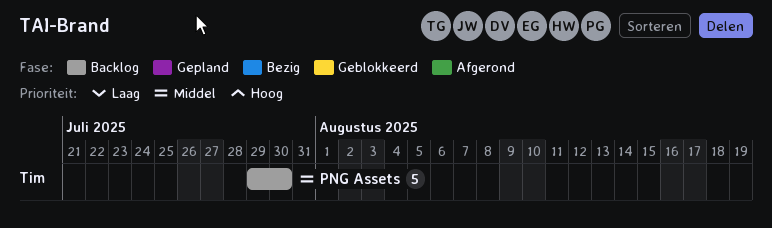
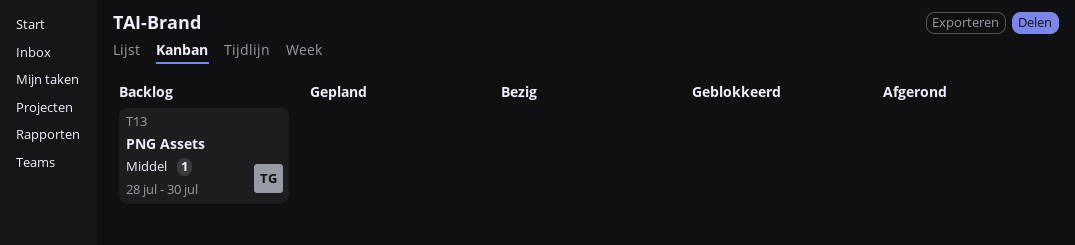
PNG Assets, estimate: 5 -> 1
PNG Assets, start: Jul 29 -> Jul 28

